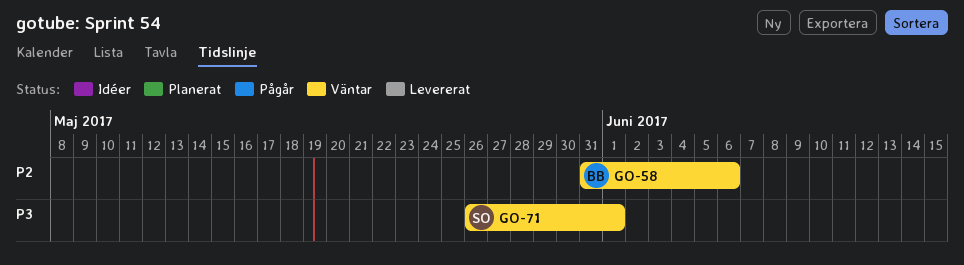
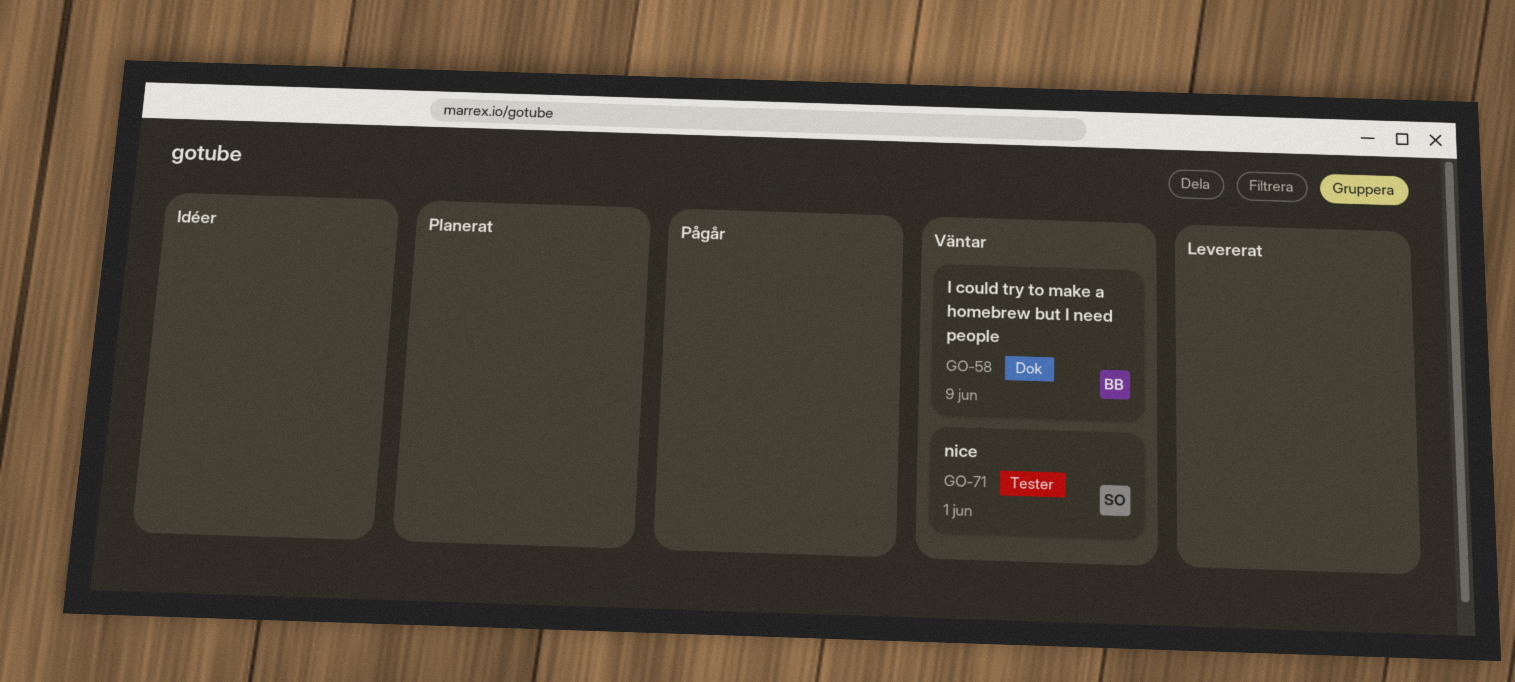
GO-58, due: Jun 6 -> Jun 9

